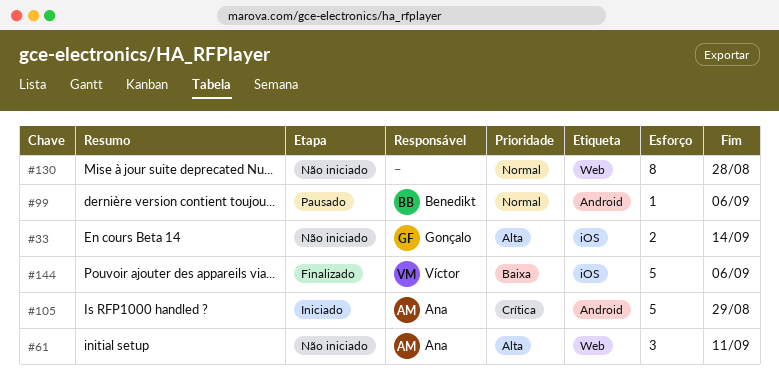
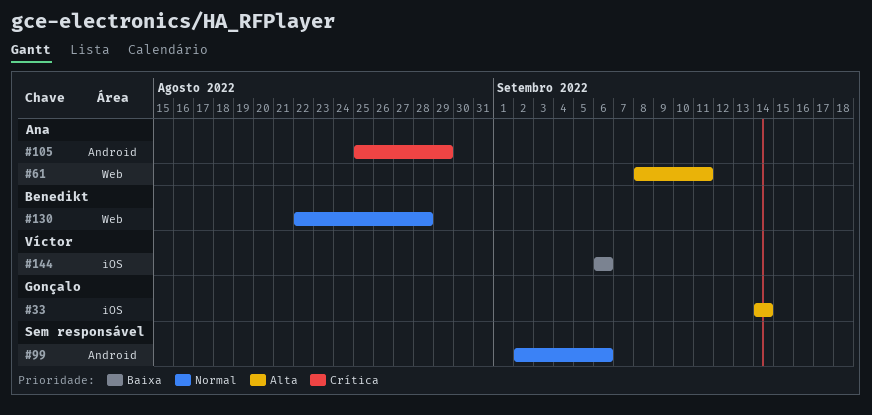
#99, owner: Benedikt -> none
#130, owner: none -> Benedikt

